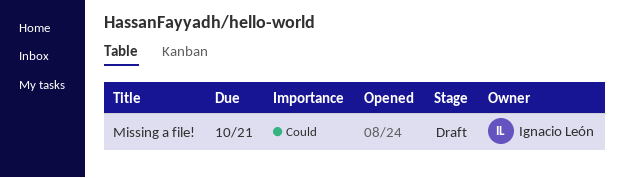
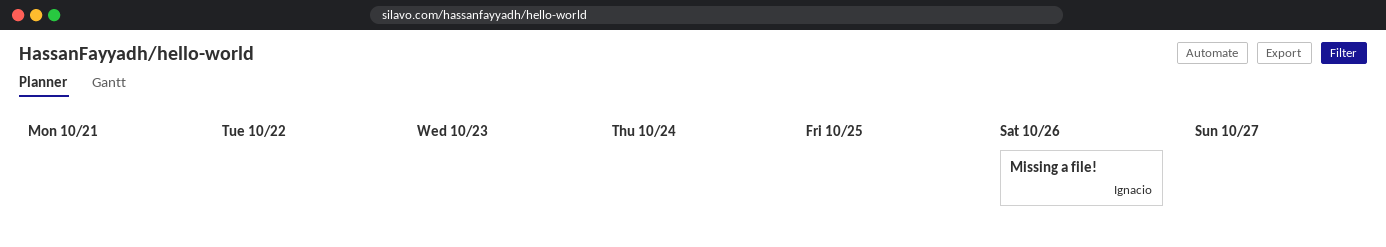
Missing a file!, due: Oct 21 -> Oct 26

